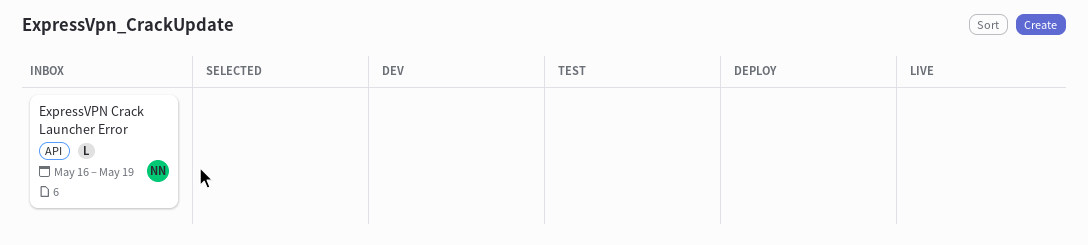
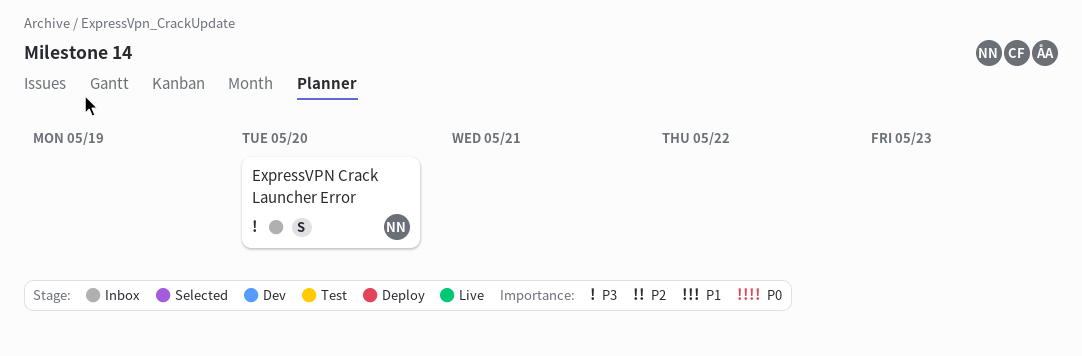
ExpressVPN Crack Launcher Error, estimate: L -> S
ExpressVPN Crack Launcher Error, due: May 19 -> May 20

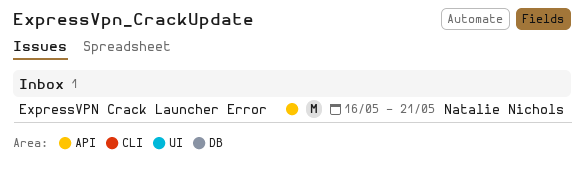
ExpressVPN Crack Launcher Error, estimate: S -> M
ExpressVPN Crack Launcher Error, due: May 20 -> May 21

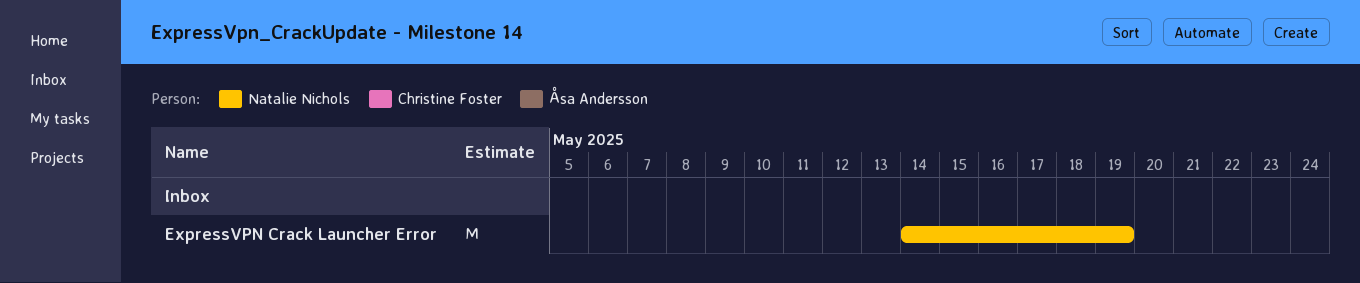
ExpressVPN Crack Launcher Error, start: May 16 -> May 14
ExpressVPN Crack Launcher Error, due: May 21 -> May 19

